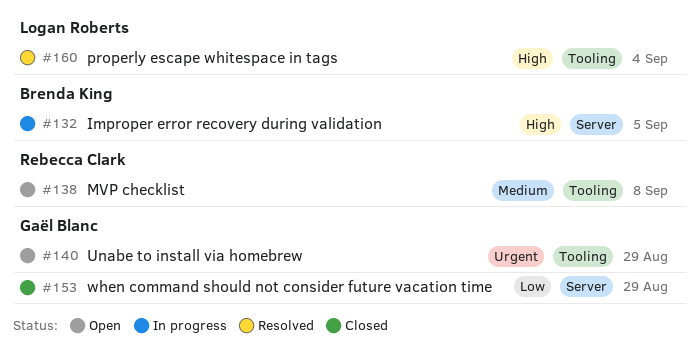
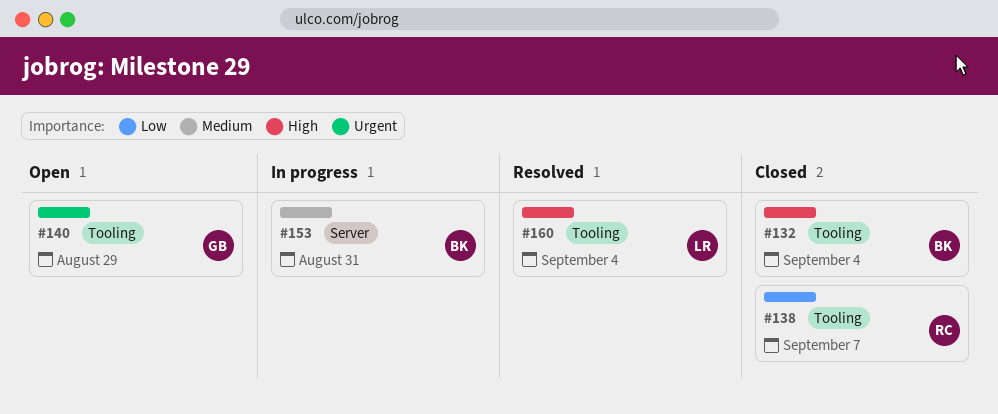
#132, status: In progress -> Closed
#132, label: Server -> Tooling
#132, due: Sep 5 -> Sep 4
#138, status: Open -> Closed
#138, priority: Medium -> Low
#138, due: Sep 8 -> Sep 7
#153, status: Closed -> In progress
#153, owner: Gaël Blanc -> Brenda King
#153, priority: Low -> Medium
#153, due: Aug 29 -> Aug 31

